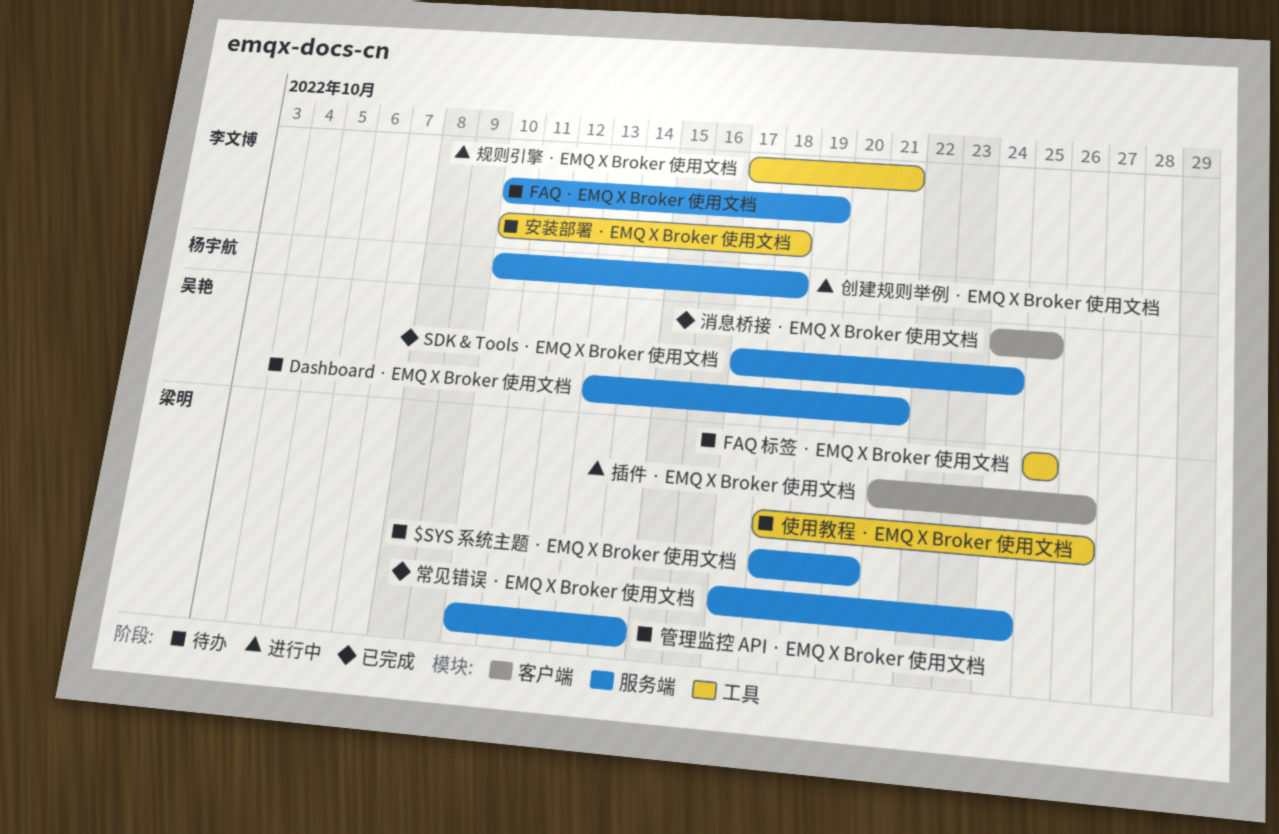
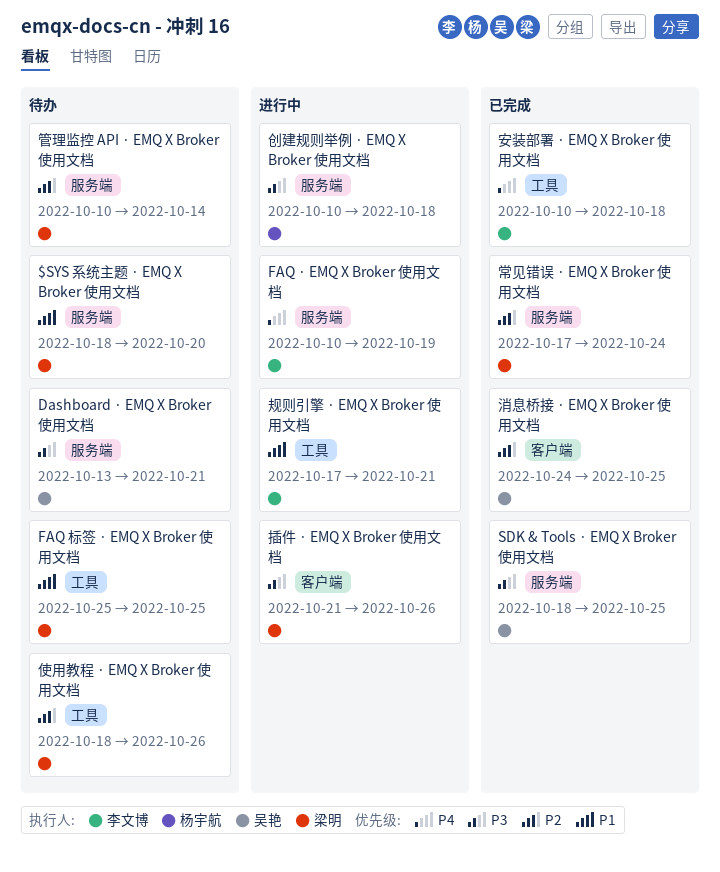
FAQ · EMQ X Broker 使用文档, status: 待办 -> 进行中
SDK & Tools · EMQ X Broker 使用文档, start: Oct 17 -> Oct 18
SDK & Tools · EMQ X Broker 使用文档, due: Oct 24 -> Oct 25
安装部署 · EMQ X Broker 使用文档, status: 待办 -> 已完成

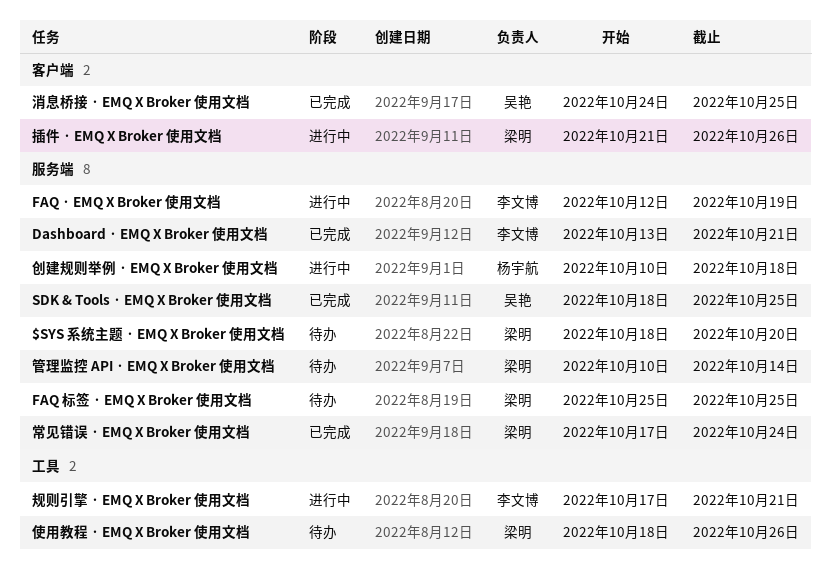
Dashboard · EMQ X Broker 使用文档, status: 待办 -> 已完成
Dashboard · EMQ X Broker 使用文档, owner: 吴艳 -> 李文博
FAQ · EMQ X Broker 使用文档, start: Oct 10 -> Oct 12
FAQ 标签 · EMQ X Broker 使用文档, label: 工具 -> 服务端
安装部署 · EMQ X Broker 使用文档: present -> none

